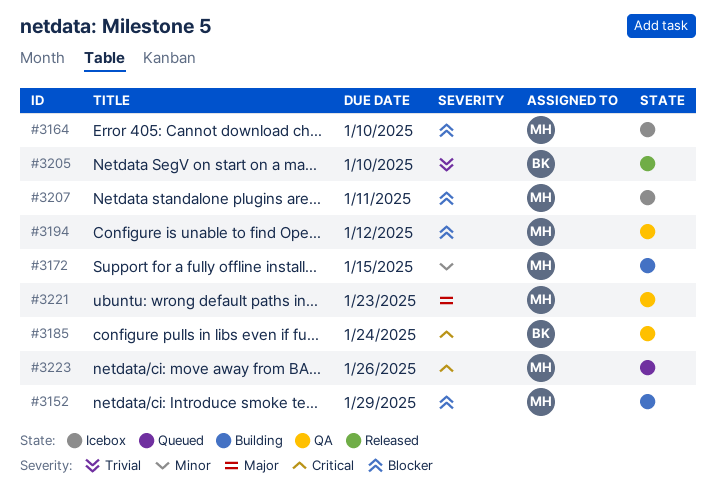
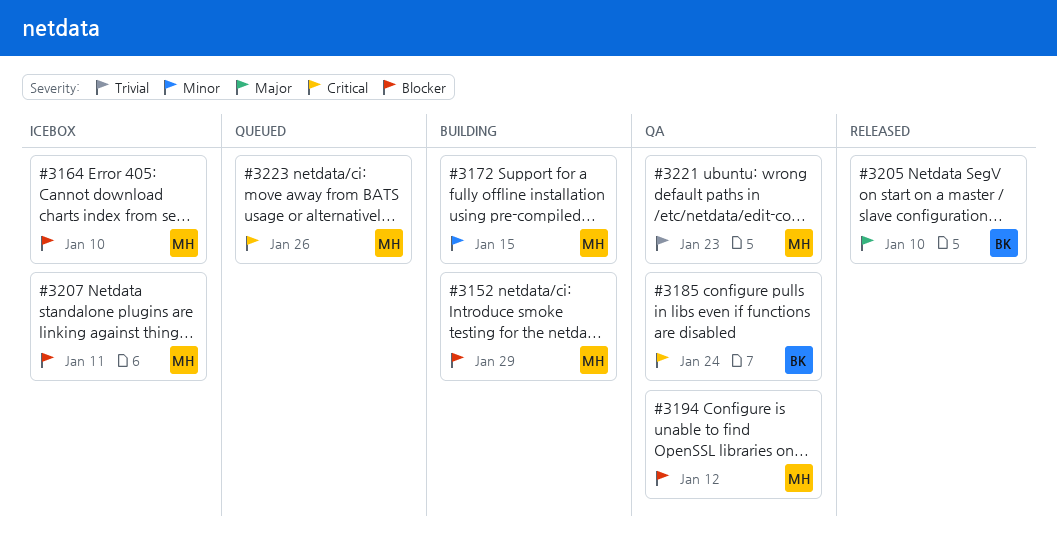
#3205, priority: Trivial -> Major
#3221, priority: Major -> Trivial

